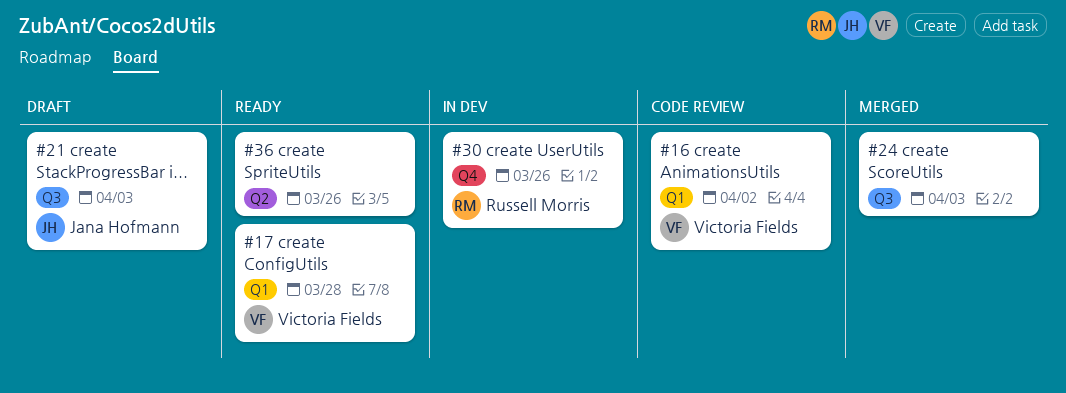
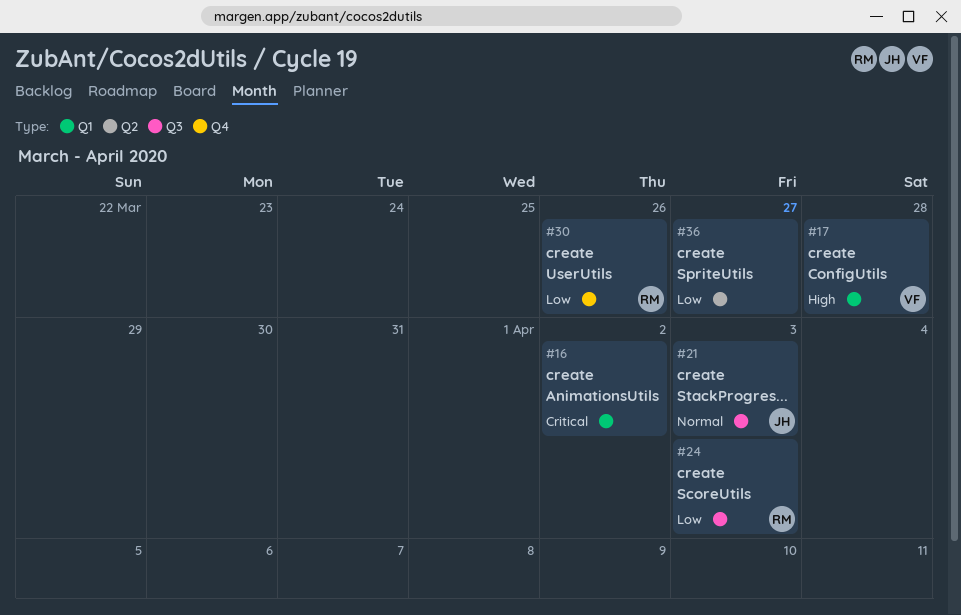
#16, owner: Victoria Fields -> none
#24, owner: none -> Russell Morris
#36, due: Mar 26 -> Mar 27

